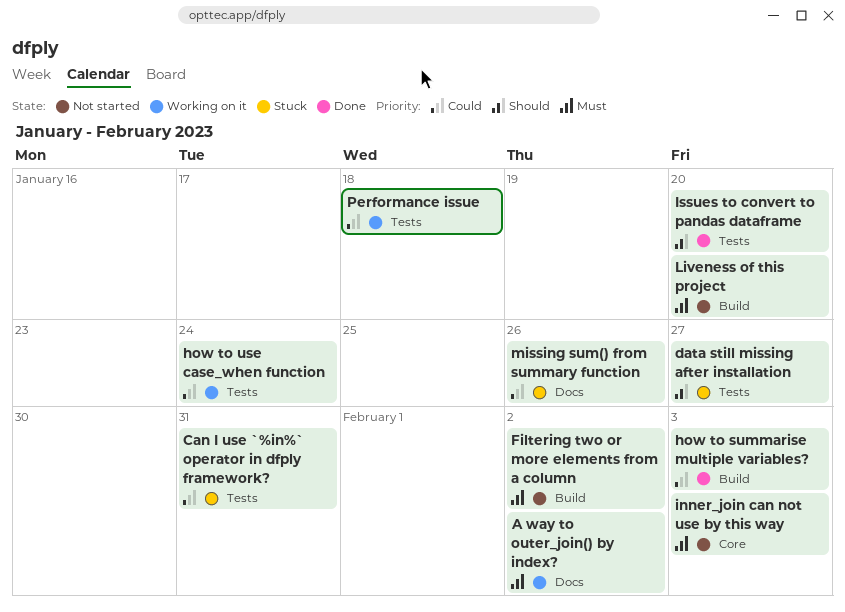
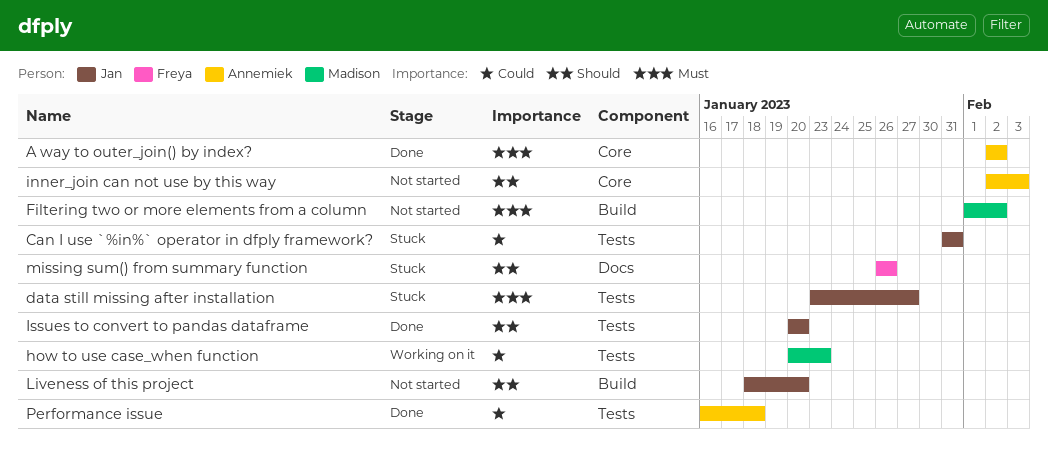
A way to outer_join() by index?, status: Working on it -> Done
A way to outer_join() by index?, label: Docs -> Core
data still missing after installation, priority: Should -> Must
how to summarise multiple variables?: present -> none
how to use case_when function, due: Jan 24 -> Jan 23
inner_join can not use by this way, priority: Must -> Should
Liveness of this project, priority: Must -> Should
missing sum() from summary function, priority: Could -> Should
Performance issue, status: Working on it -> Done

